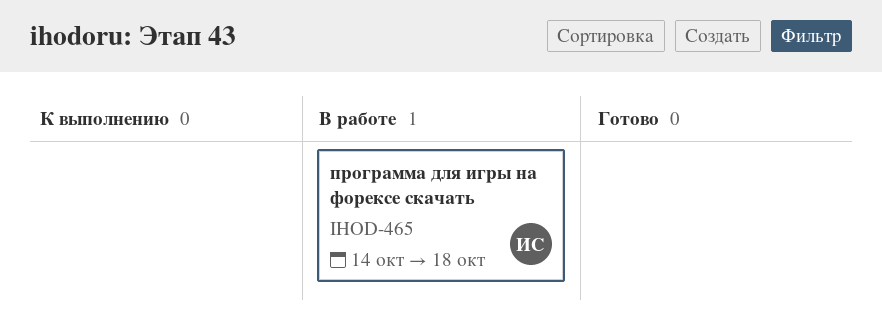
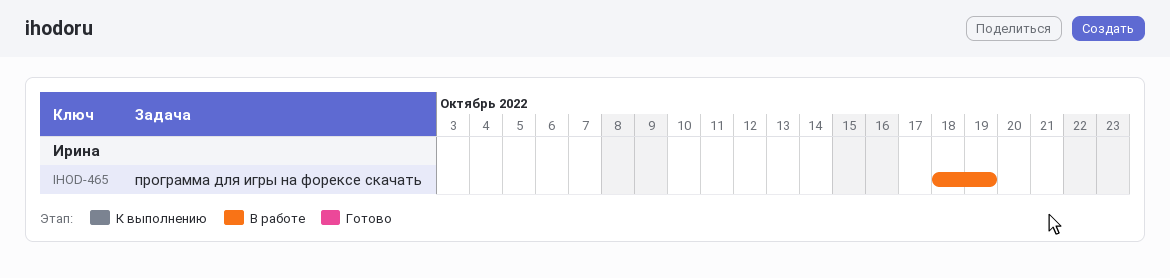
IHOD-465, start: Oct 14 -> Oct 18
IHOD-465, due: Oct 18 -> Oct 19

